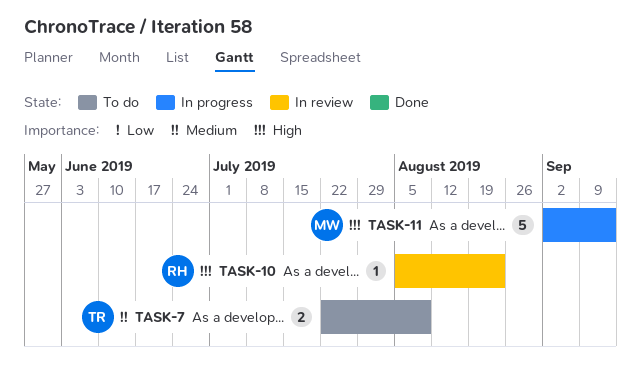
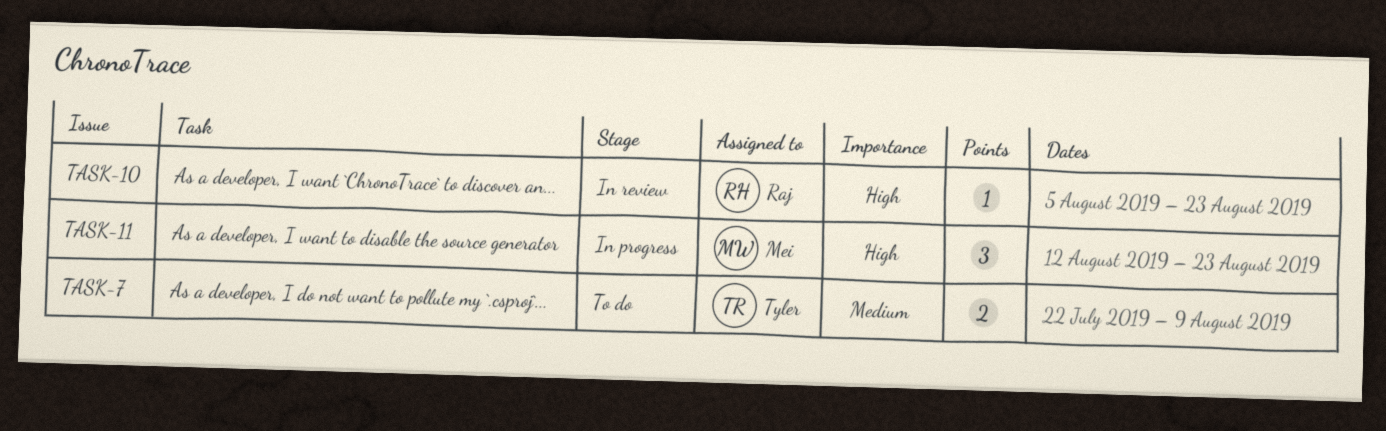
TASK-11, estimate: 5 -> 3
TASK-11, start: Sep 2 -> Aug 12
TASK-11, due: Sep 13 -> Aug 23

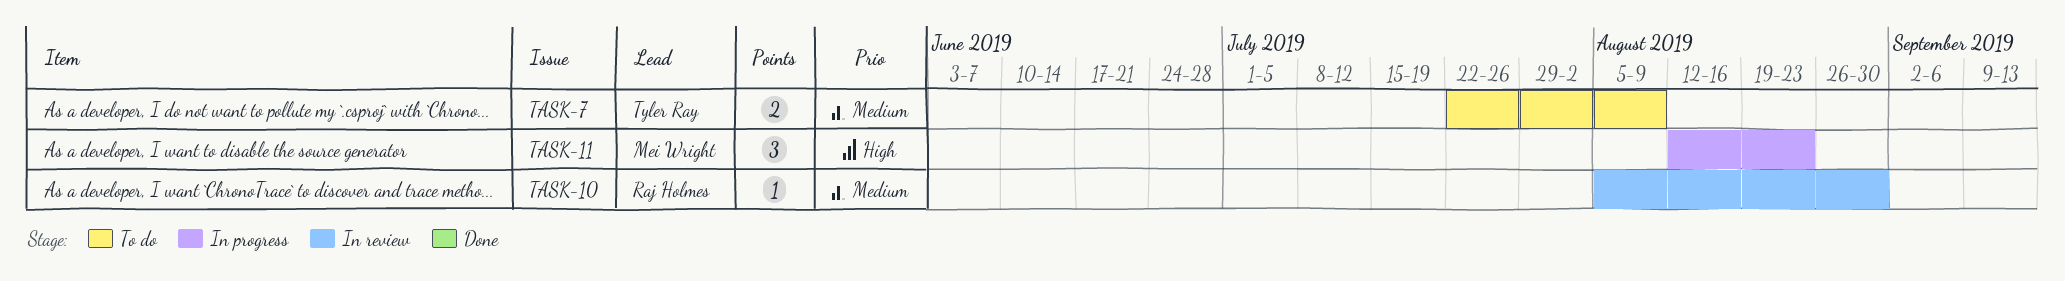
TASK-10, priority: High -> Medium
TASK-10, due: Aug 23 -> Aug 30

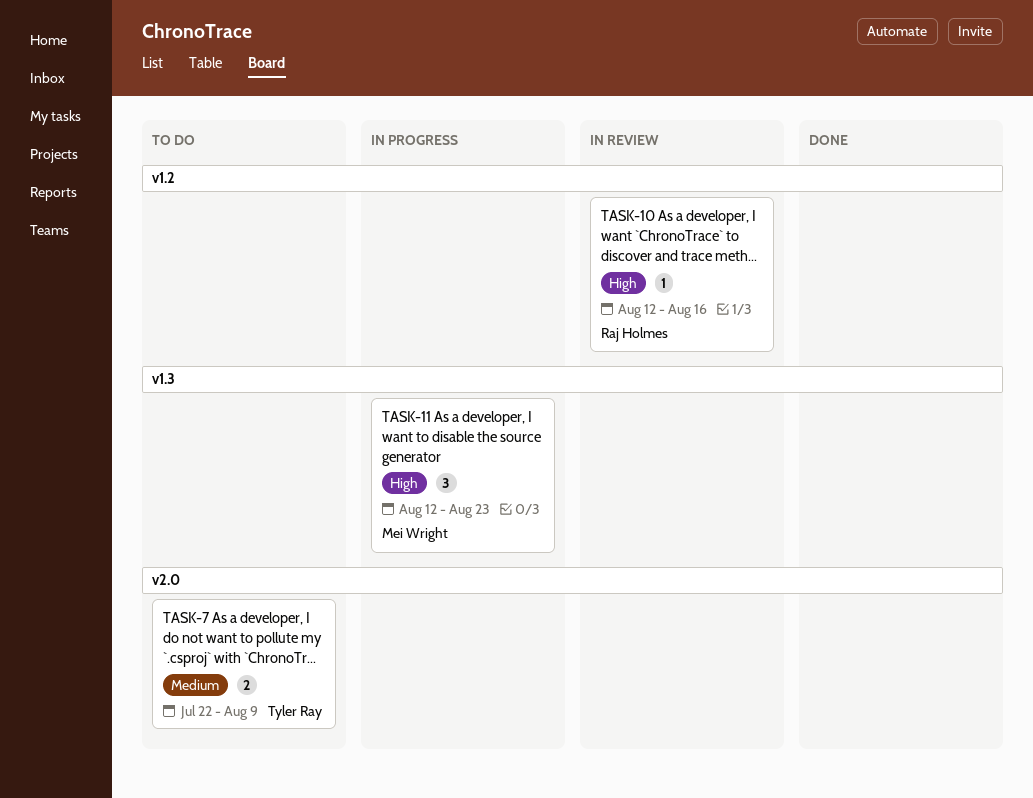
TASK-10, priority: Medium -> High
TASK-10, start: Aug 5 -> Aug 12
TASK-10, due: Aug 30 -> Aug 16

